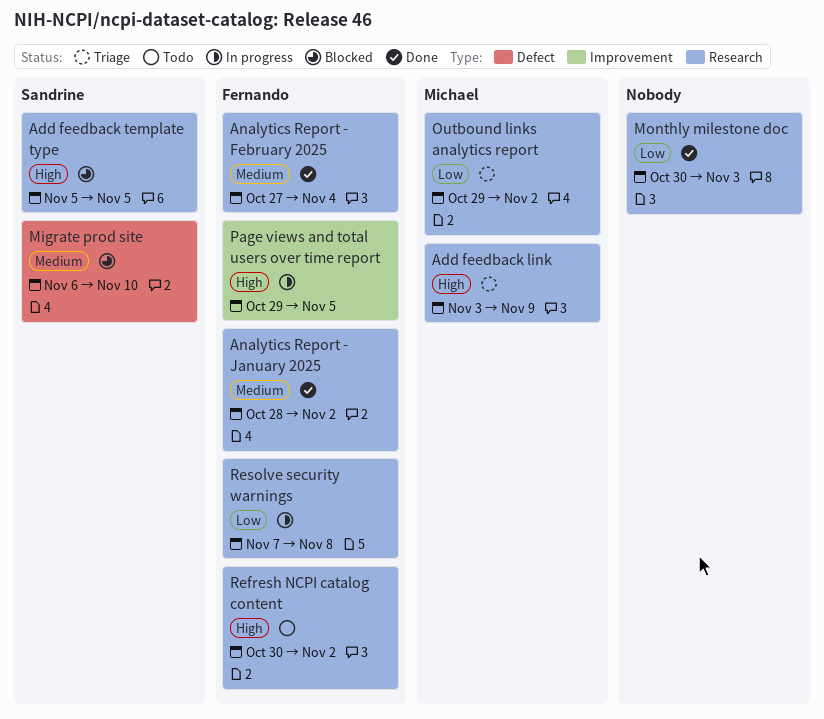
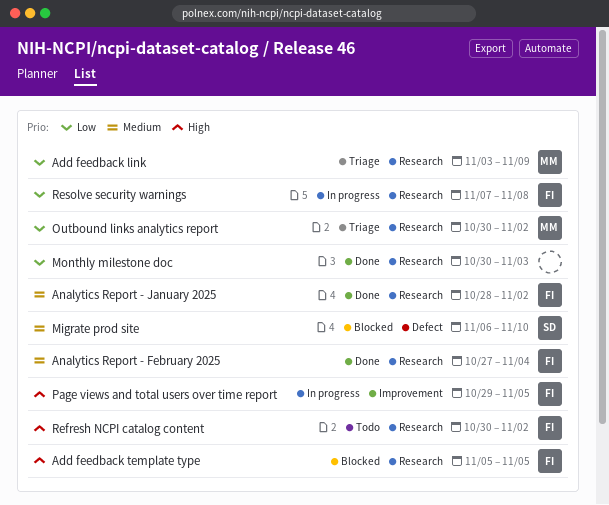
Add feedback link, priority: High -> Low
Add feedback template type, owner: Sandrine -> Fernando
Outbound links analytics report, start: Oct 29 -> Oct 30

